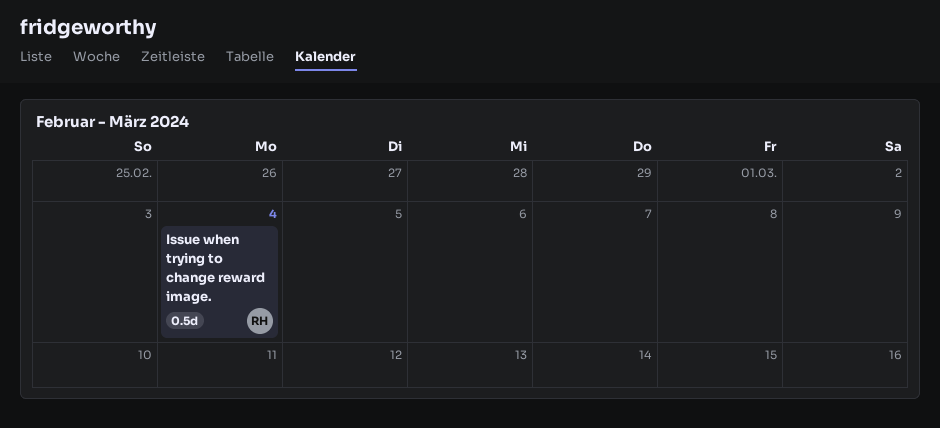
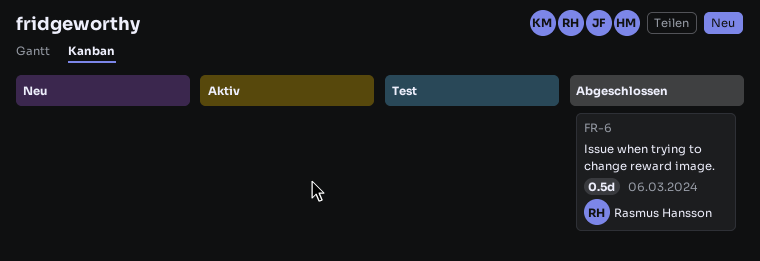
Issue when trying to change reward image., due: Mar 4 -> Mar 6

